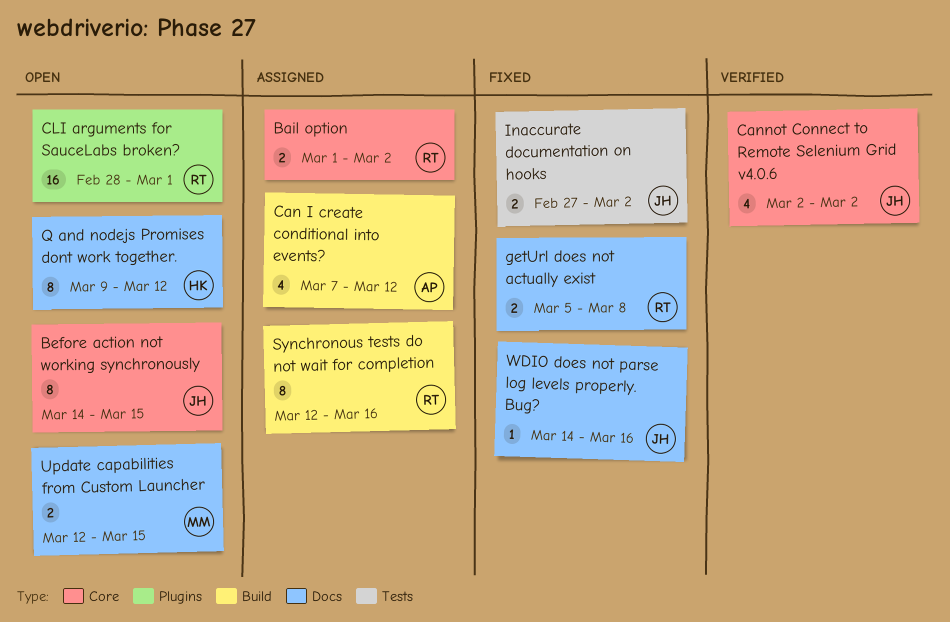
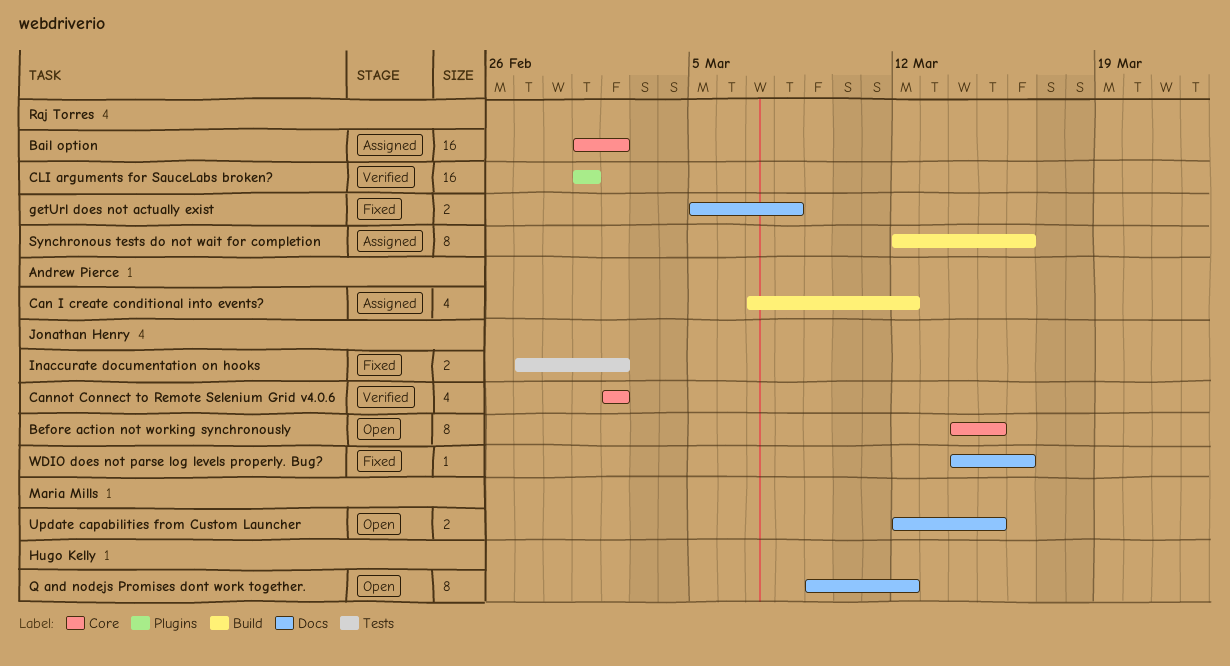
Bail option, estimate: 2 -> 16
CLI arguments for SauceLabs broken?, status: Open -> Verified
CLI arguments for SauceLabs broken?, start: Feb 28 -> Mar 1

